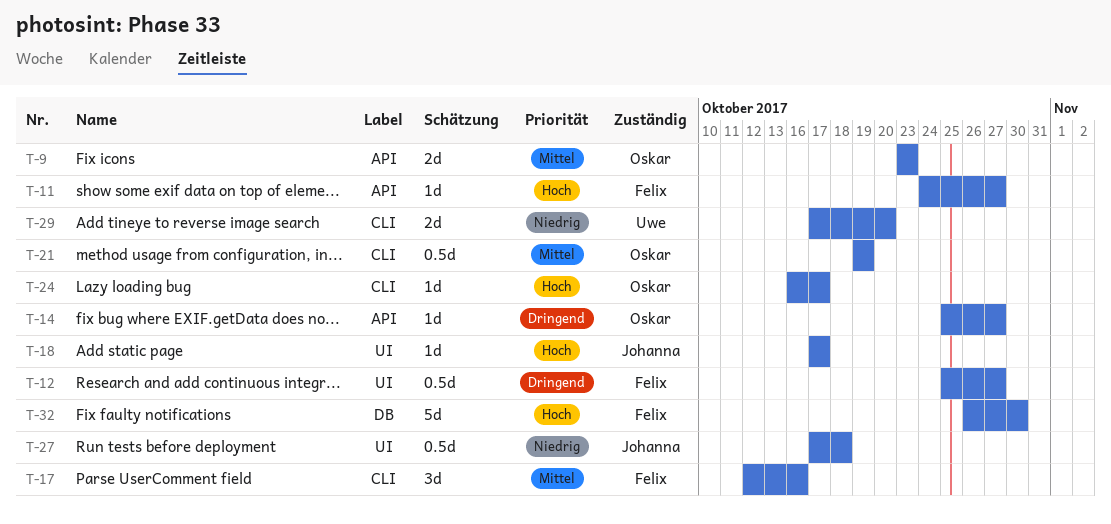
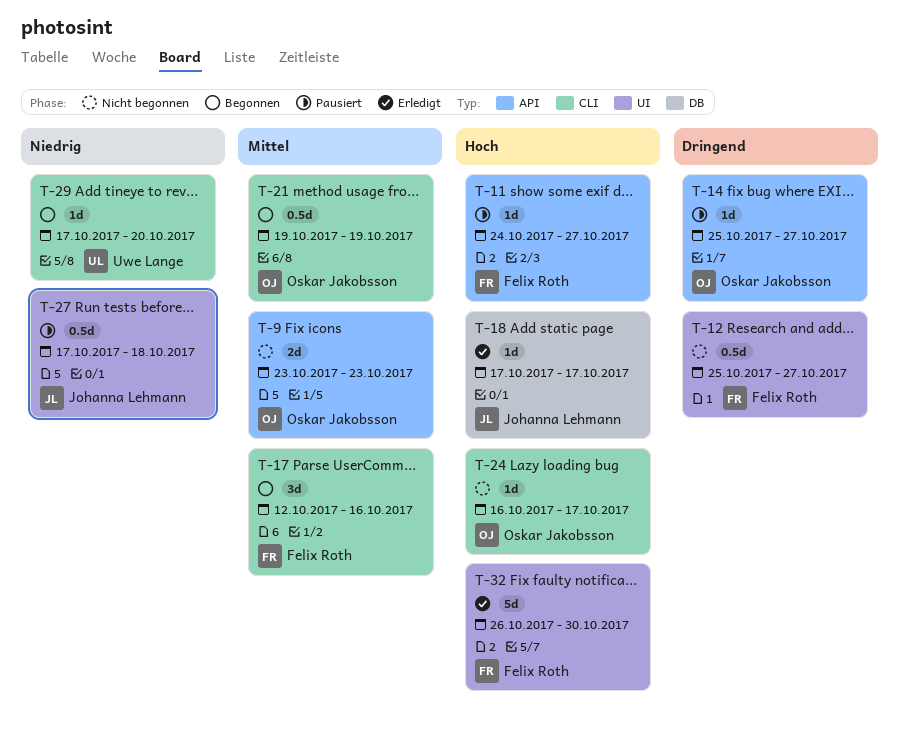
T-18, label: UI -> DB
T-29, estimate: 2d -> 1d
T-32, label: DB -> UI

